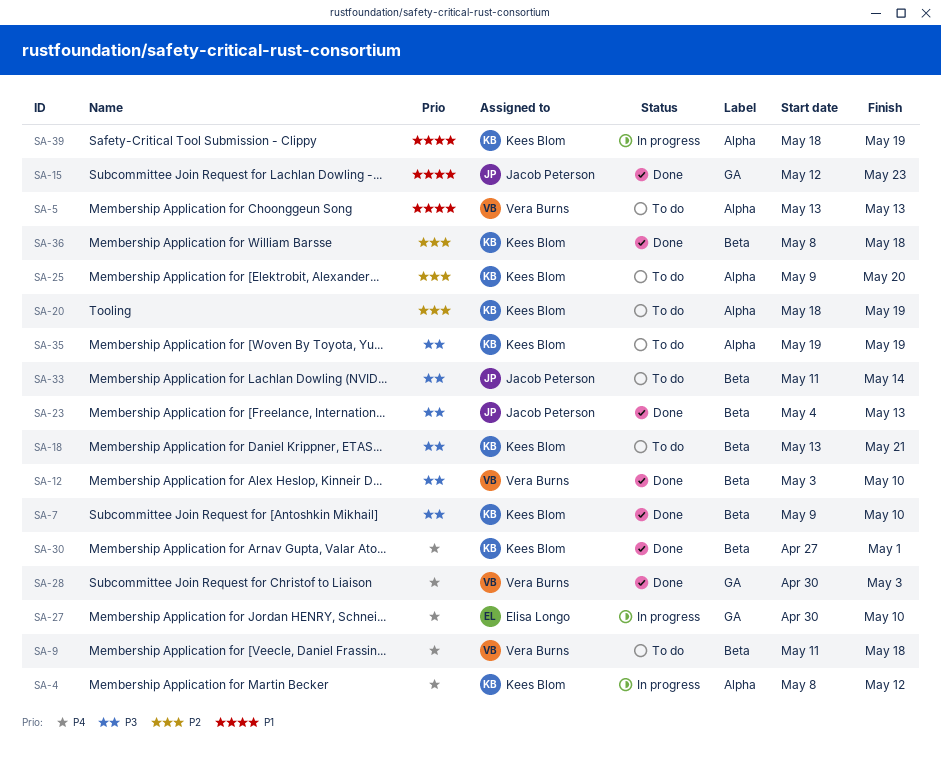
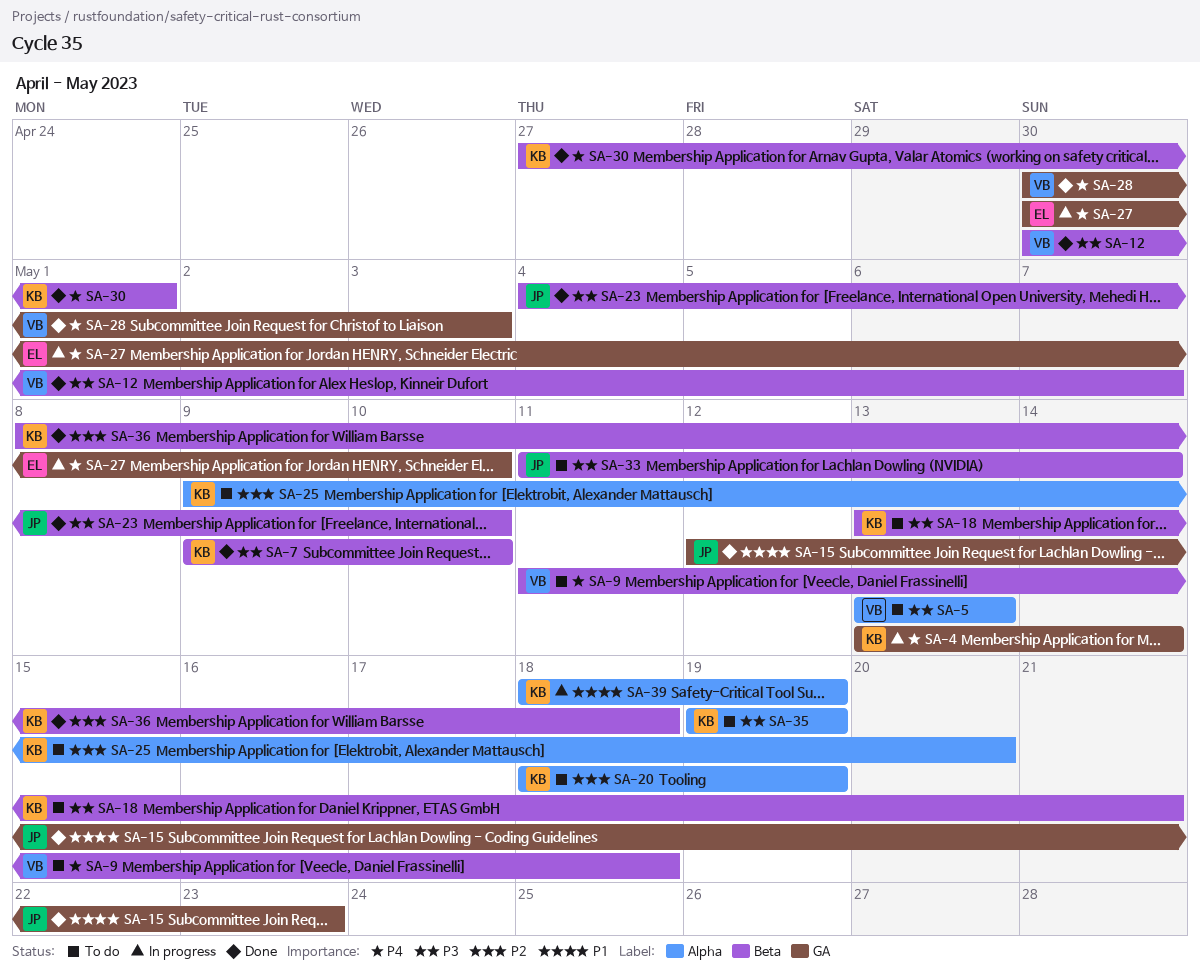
SA-4, label: Alpha -> GA
SA-4, start: May 8 -> May 13
SA-4, due: May 12 -> May 14
SA-5, priority: P1 -> P3
SA-12, start: May 3 -> Apr 30
SA-12, due: May 10 -> May 7
SA-23, due: May 13 -> May 10

